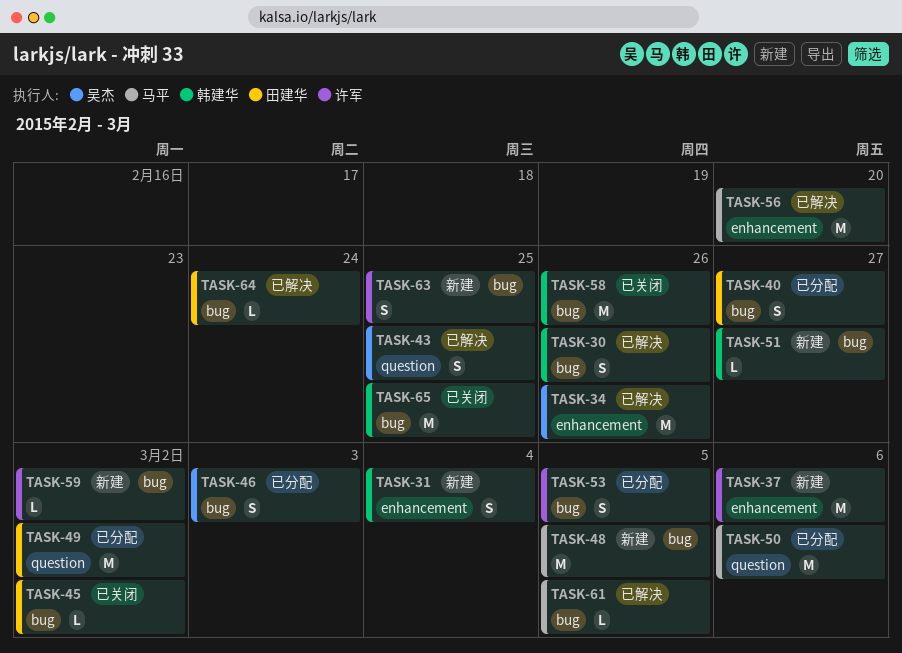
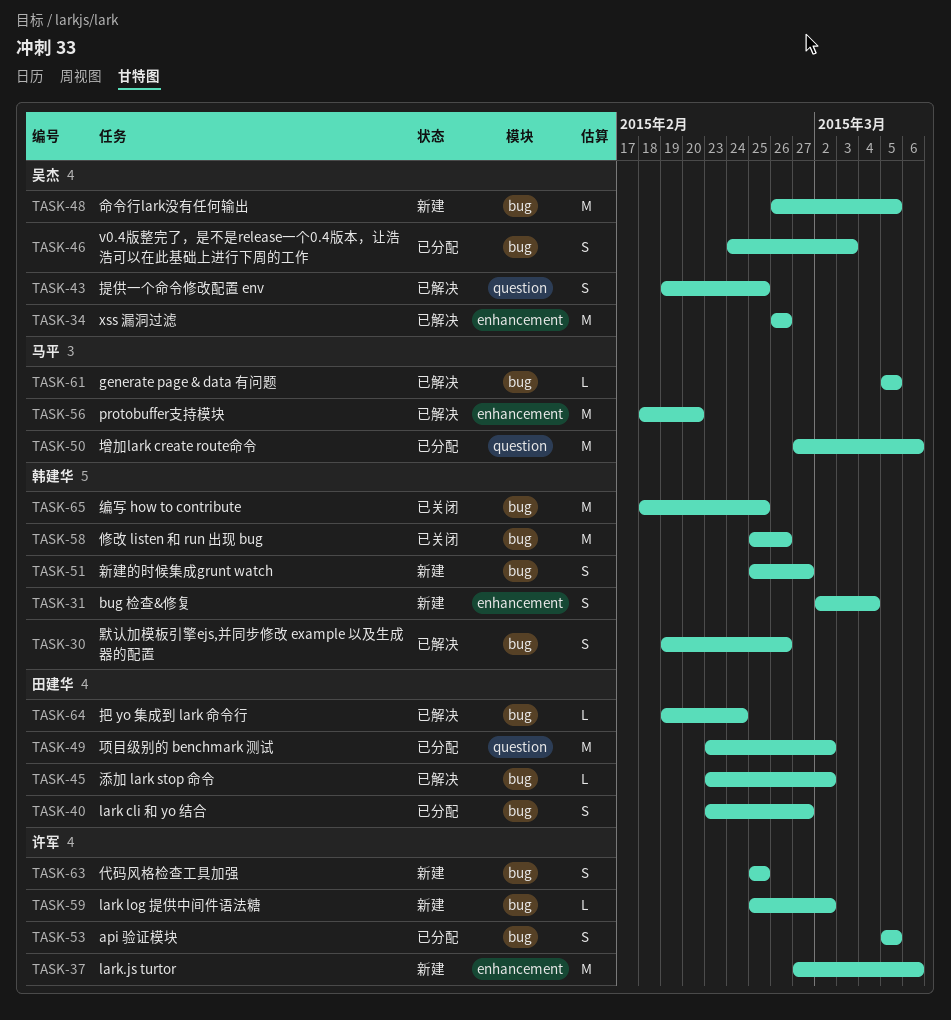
TASK-45, status: 已关闭 -> 已解决
TASK-48, owner: 马平 -> 吴杰
TASK-51, estimate: L -> S

